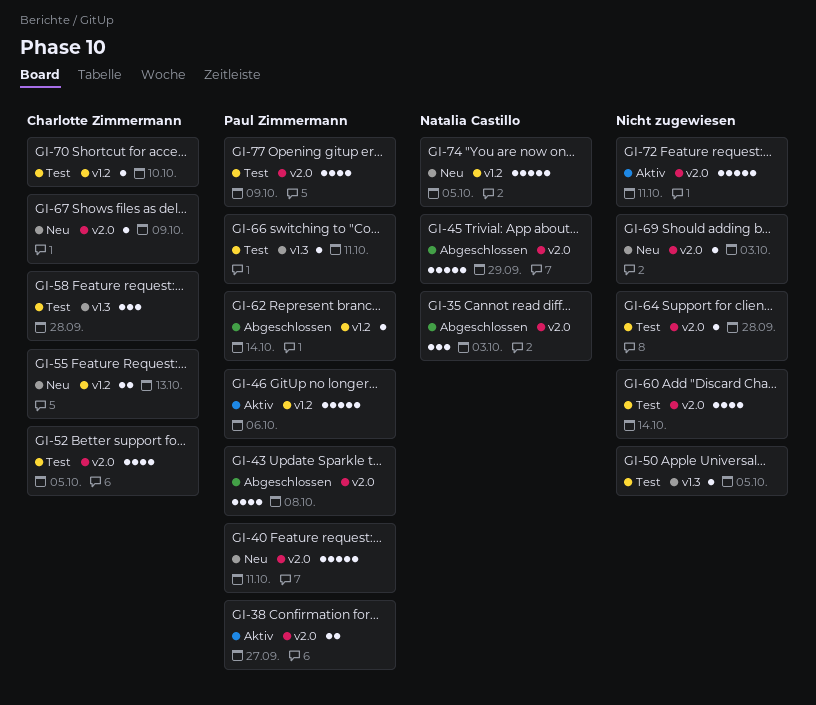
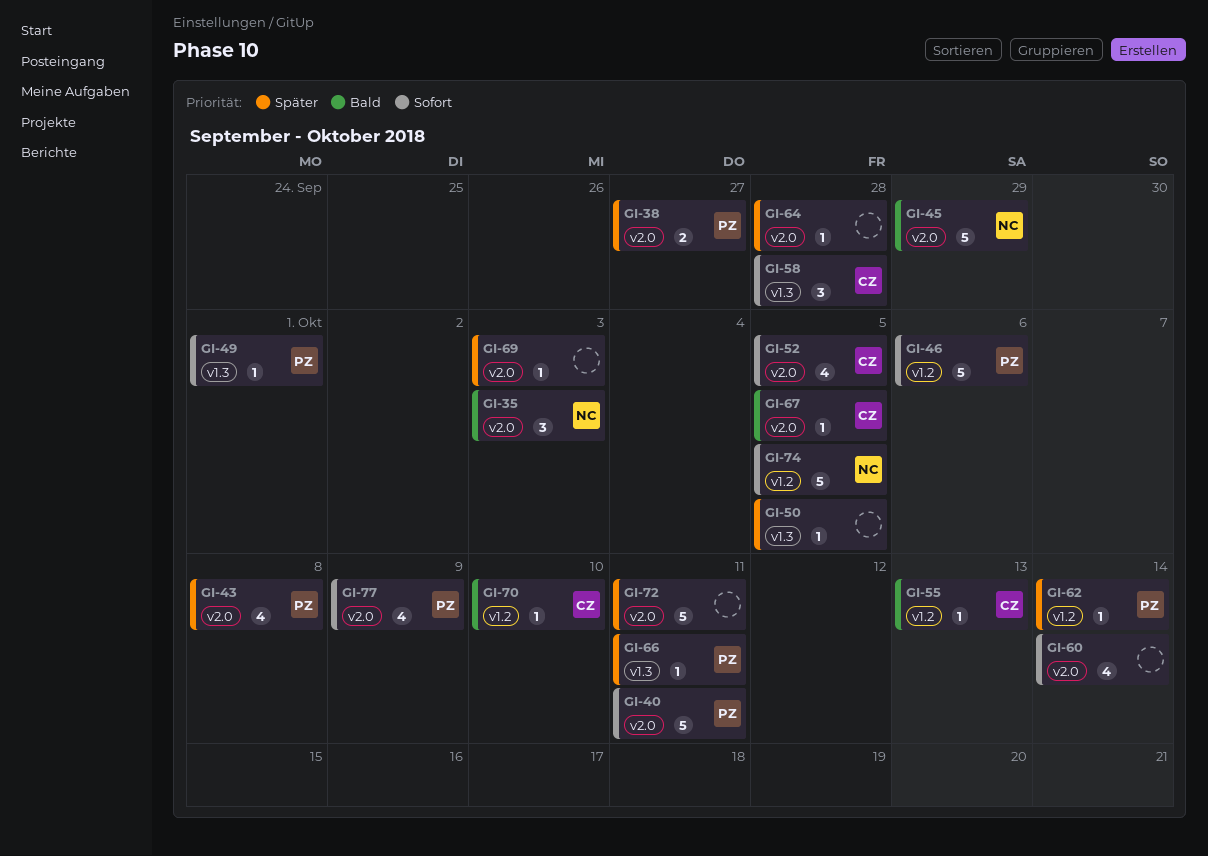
GI-49: none -> present
GI-55, estimate: 2 -> 1
GI-67, due: Oct 9 -> Oct 5

